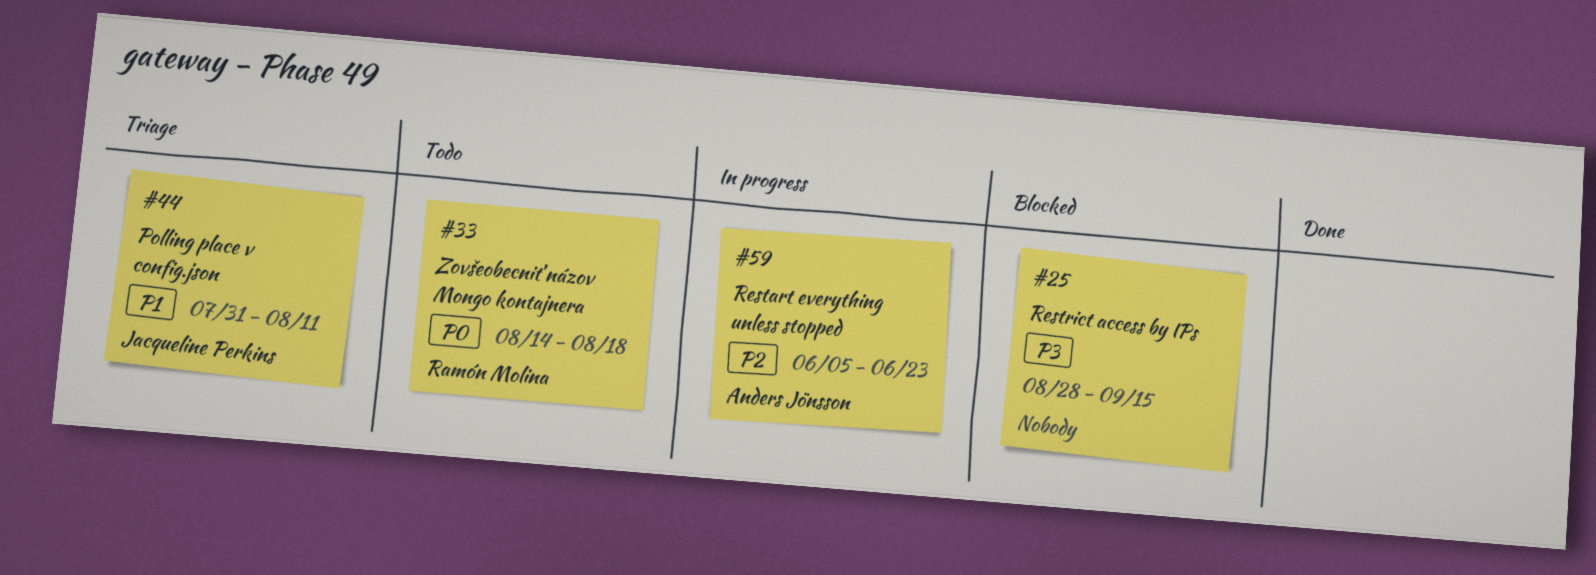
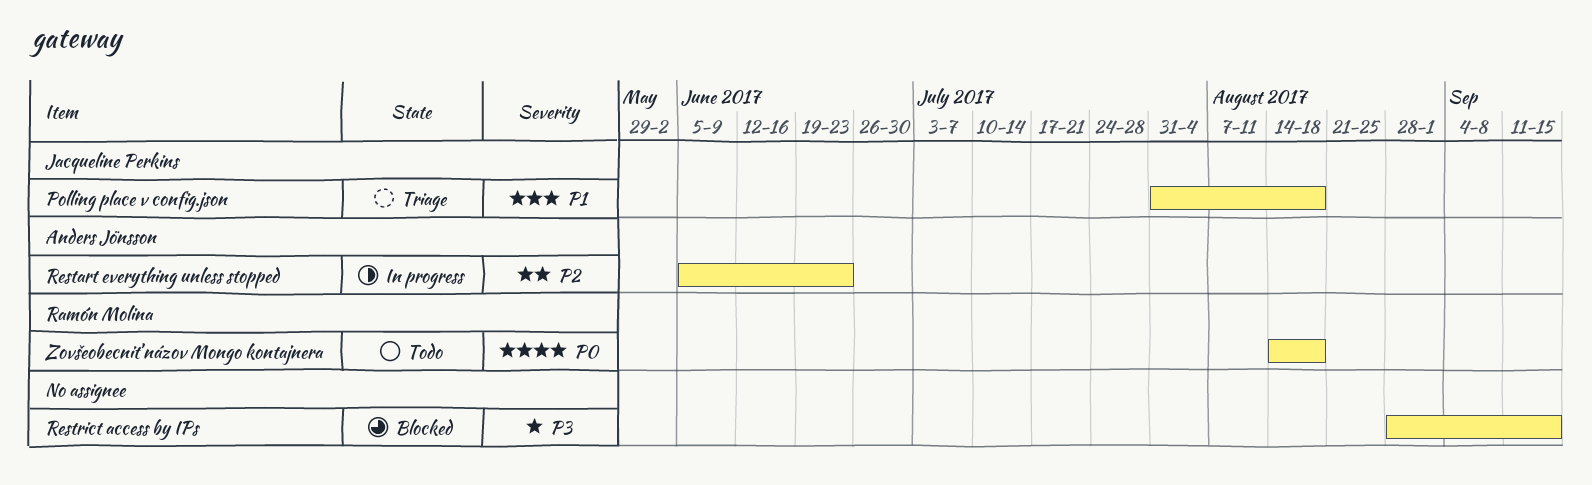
Polling place v config.json, due: Aug 11 -> Aug 18

